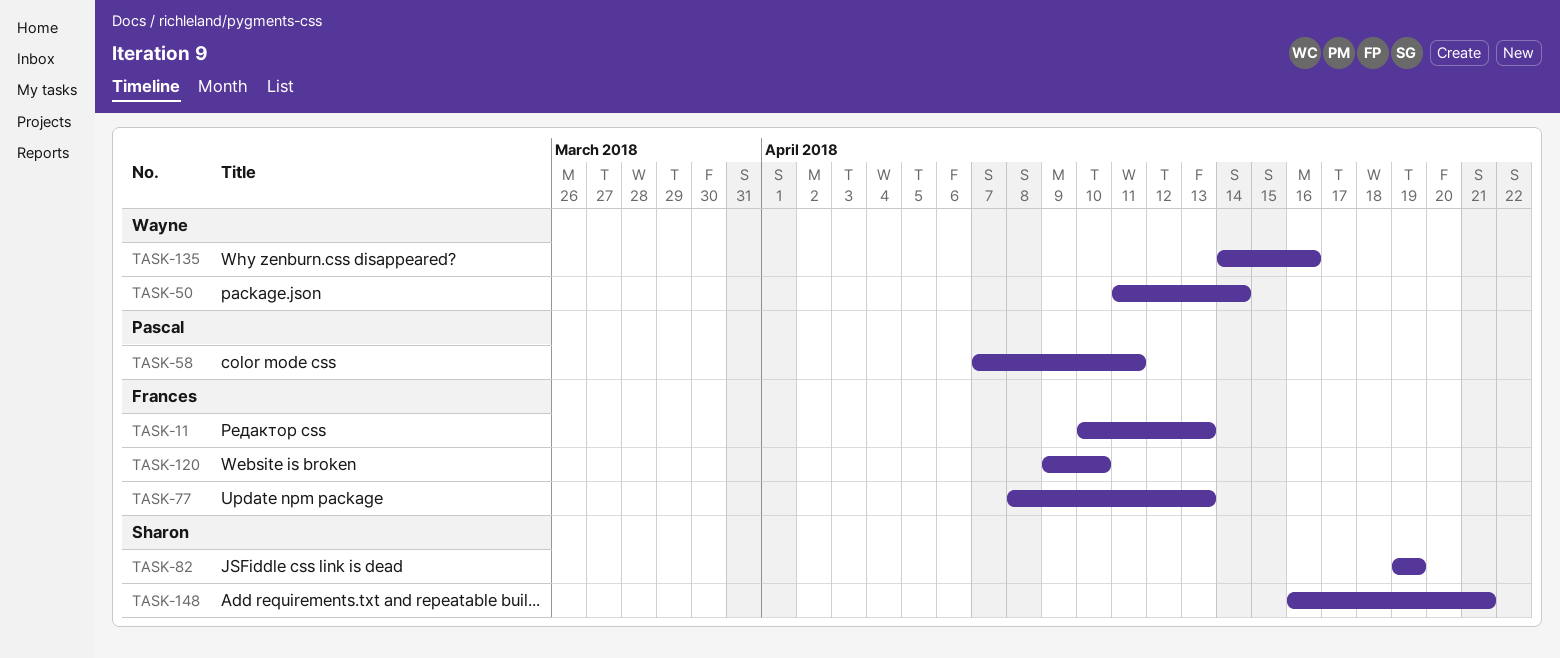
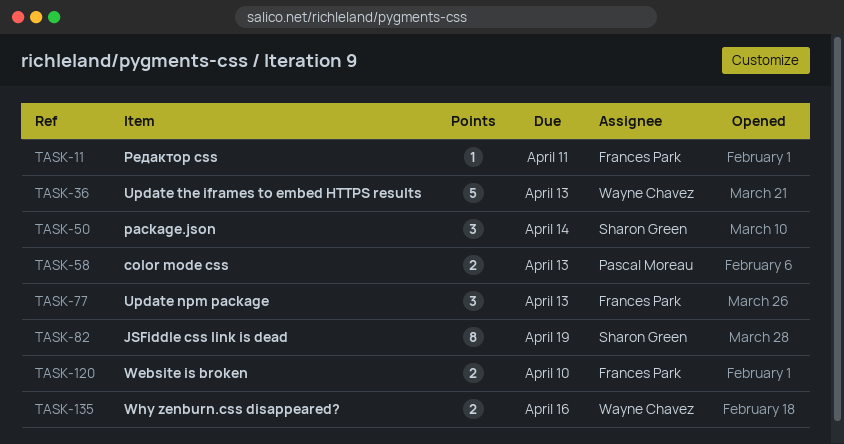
TASK-11, due: Apr 13 -> Apr 11
TASK-36: none -> present
TASK-50, owner: Wayne Chavez -> Sharon Green
TASK-58, due: Apr 11 -> Apr 13
TASK-148: present -> none

